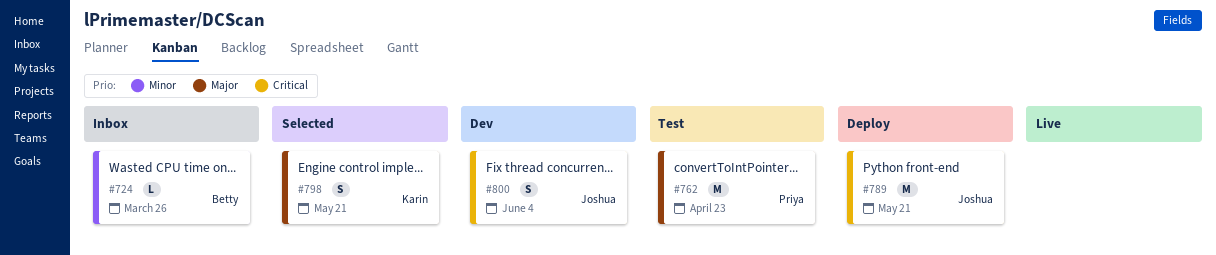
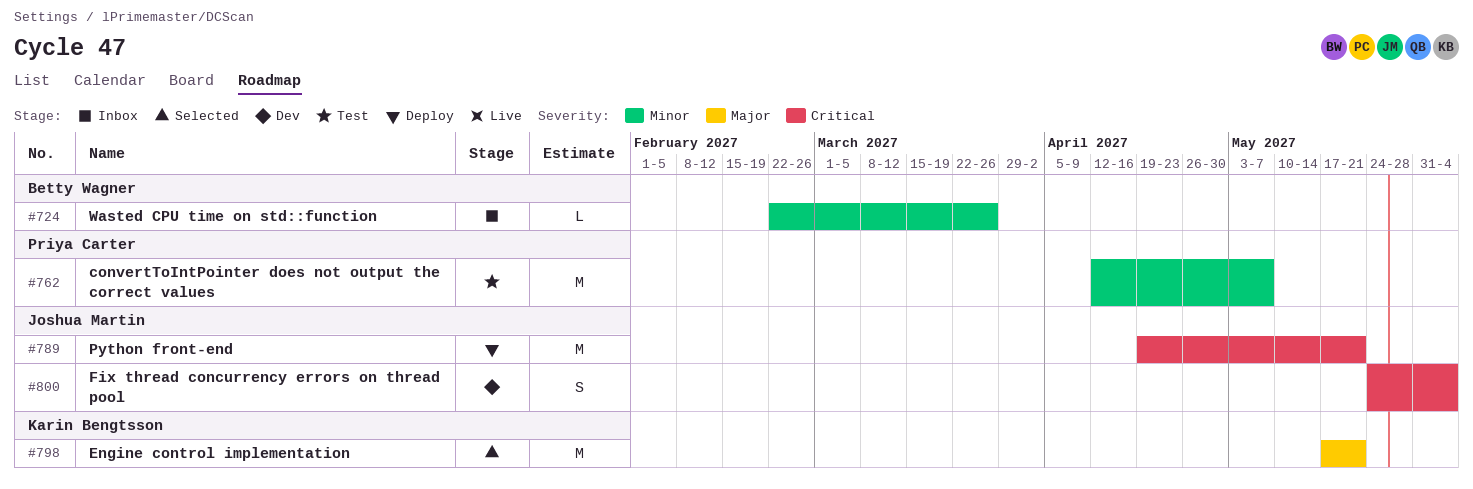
#762, priority: Major -> Minor
#762, due: Apr 23 -> May 7
#798, estimate: S -> M

